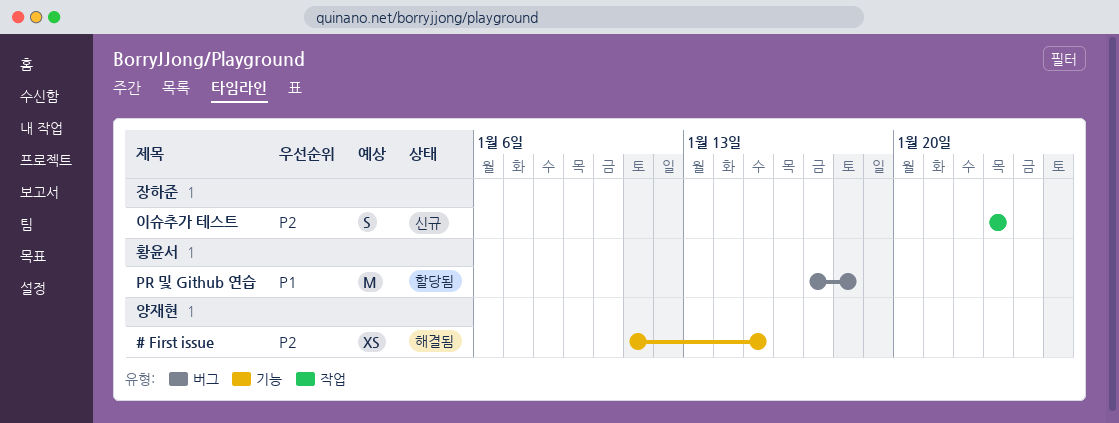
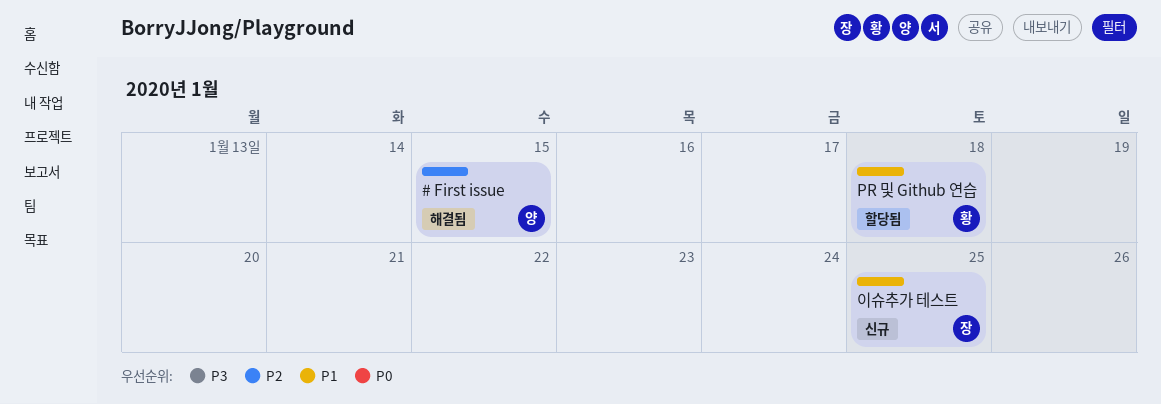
이슈추가 테스트, priority: P2 -> P1
이슈추가 테스트, due: Jan 23 -> Jan 25

